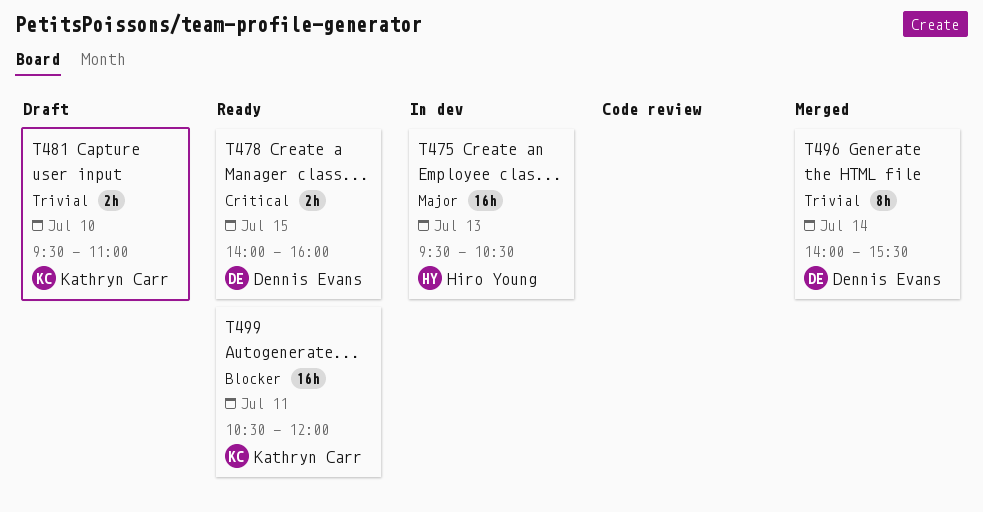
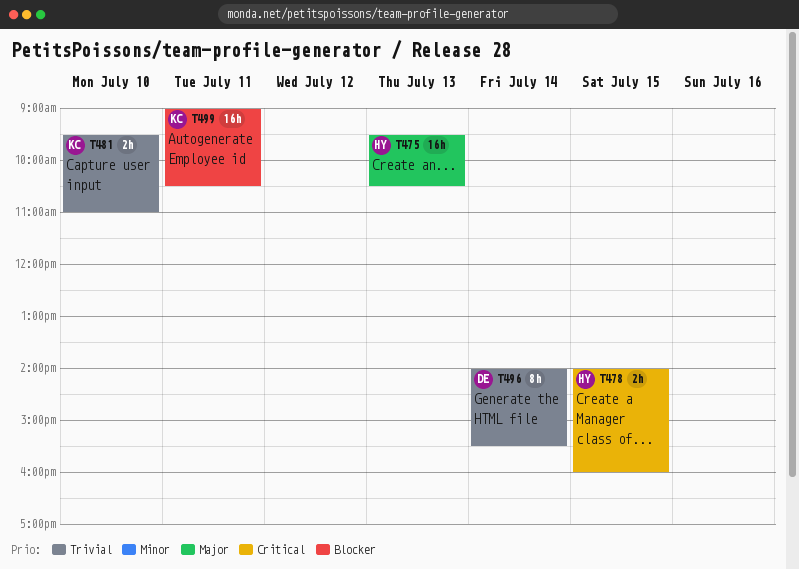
T478, owner: Dennis Evans -> Hiro Young
T499, begins: 10:30 -> 09:00
T499, ends: 12:00 -> 10:30

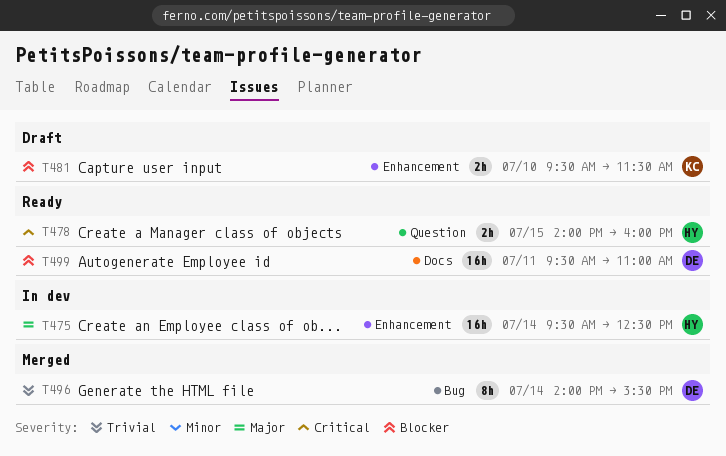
T475, day: Jul 13 -> Jul 14
T475, ends: 10:30 -> 12:30
T481, priority: Trivial -> Blocker
T481, ends: 11:00 -> 11:30
T499, owner: KC -> DE
T499, begins: 09:00 -> 09:30
T499, ends: 10:30 -> 11:00

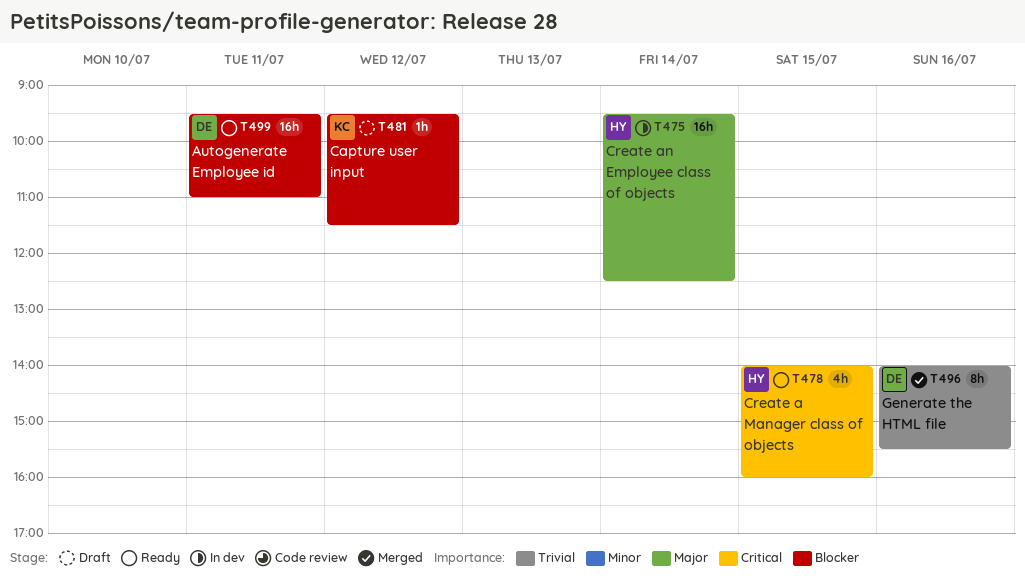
T478, estimate: 2h -> 4h
T481, estimate: 2h -> 1h
T481, day: Jul 10 -> Jul 12
T496, day: Jul 14 -> Jul 16

